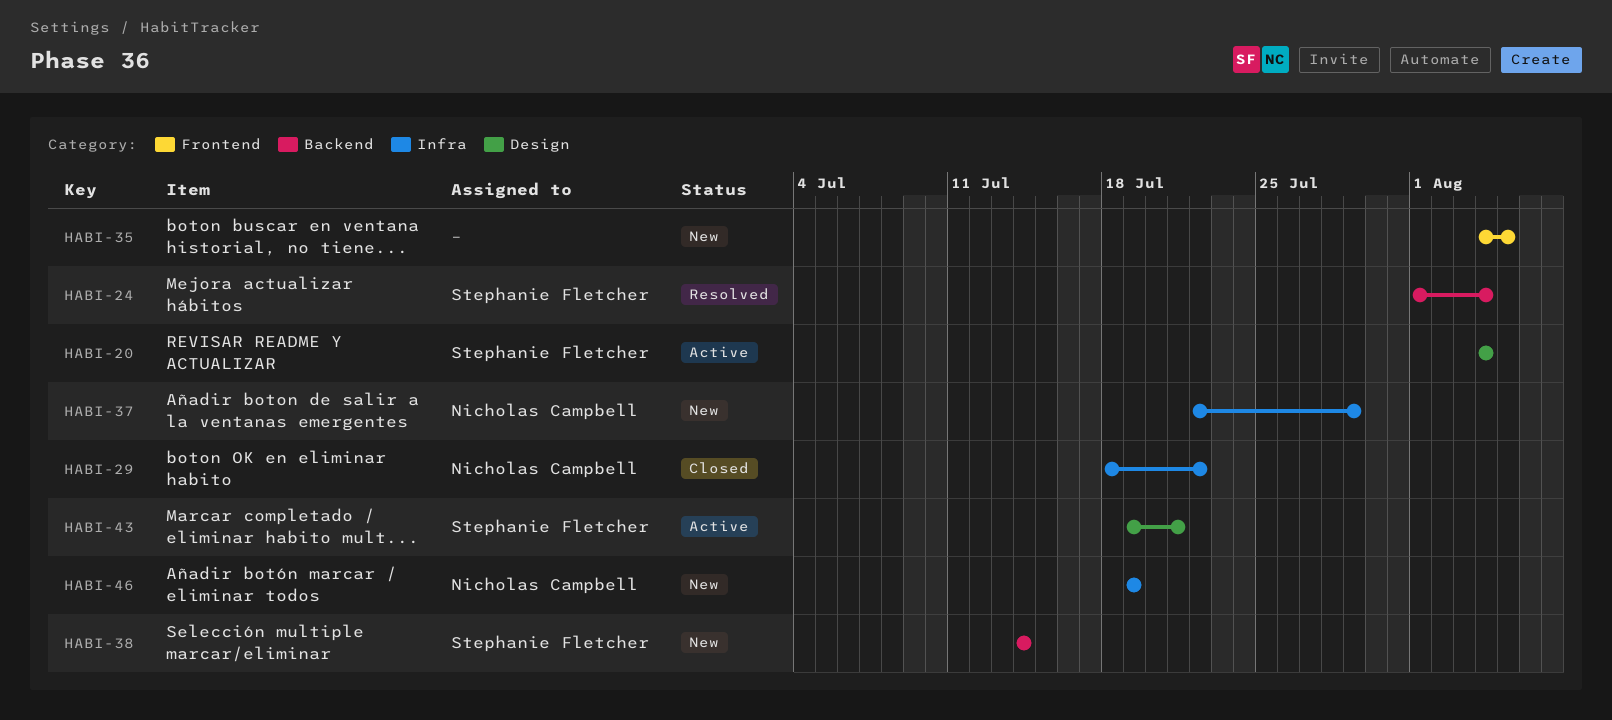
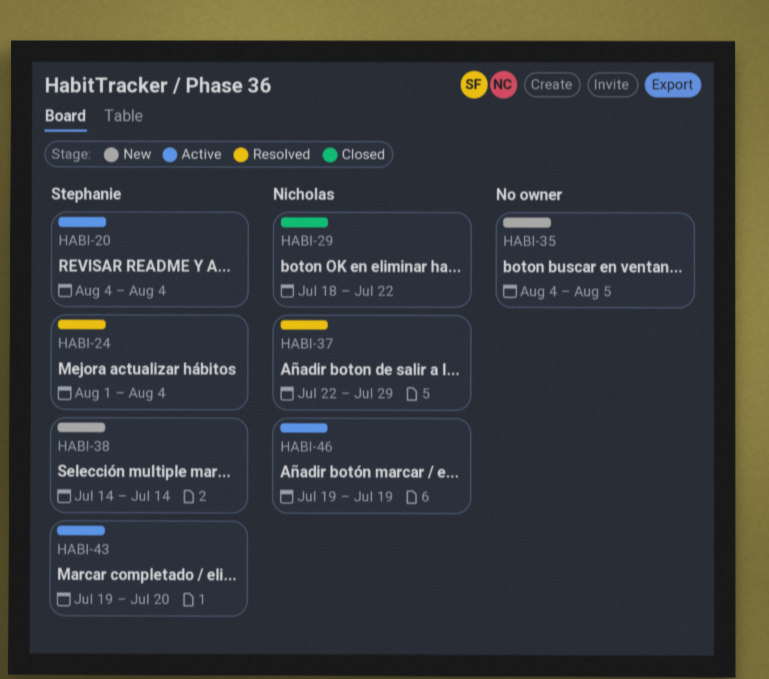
HABI-37, status: New -> Resolved
HABI-43, due: Jul 21 -> Jul 20
HABI-46, status: New -> Active

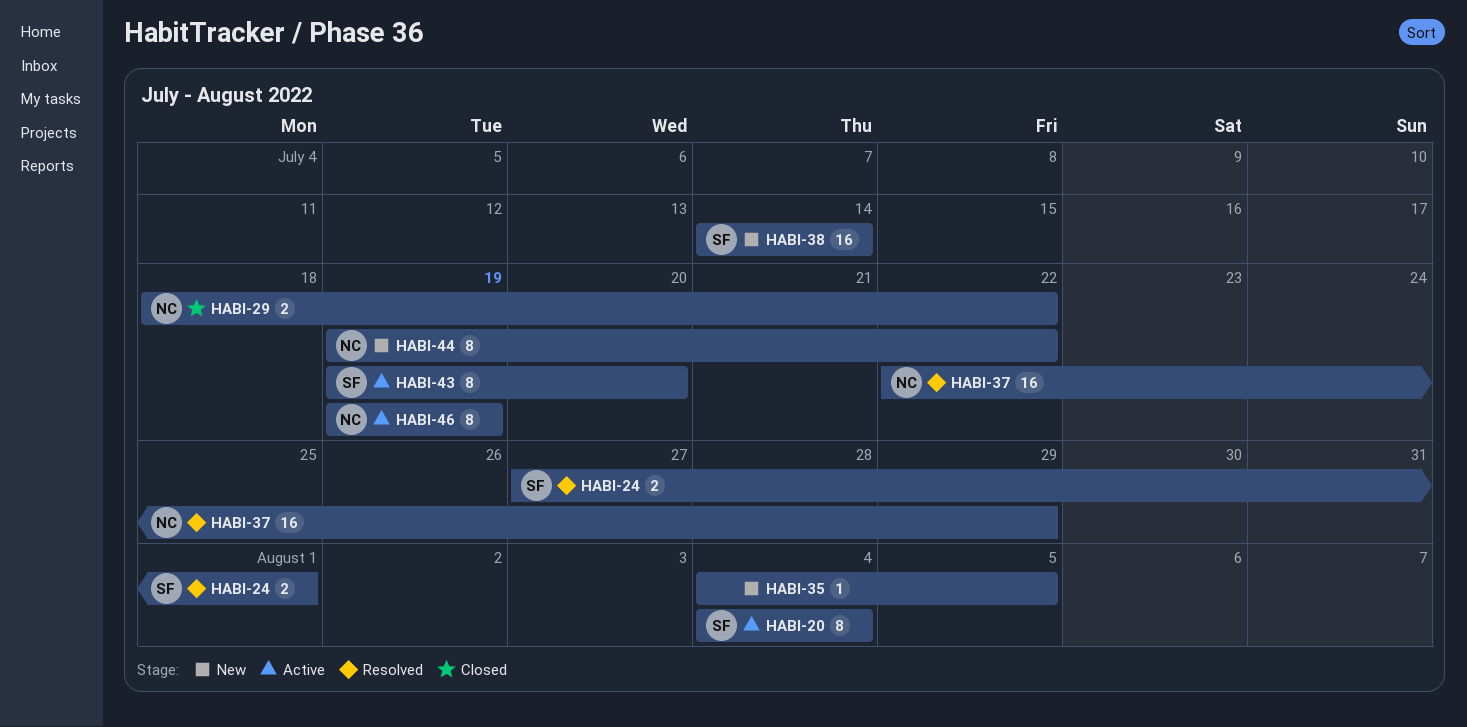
HABI-24, start: Aug 1 -> Jul 27
HABI-24, due: Aug 4 -> Aug 1
HABI-44: none -> present

